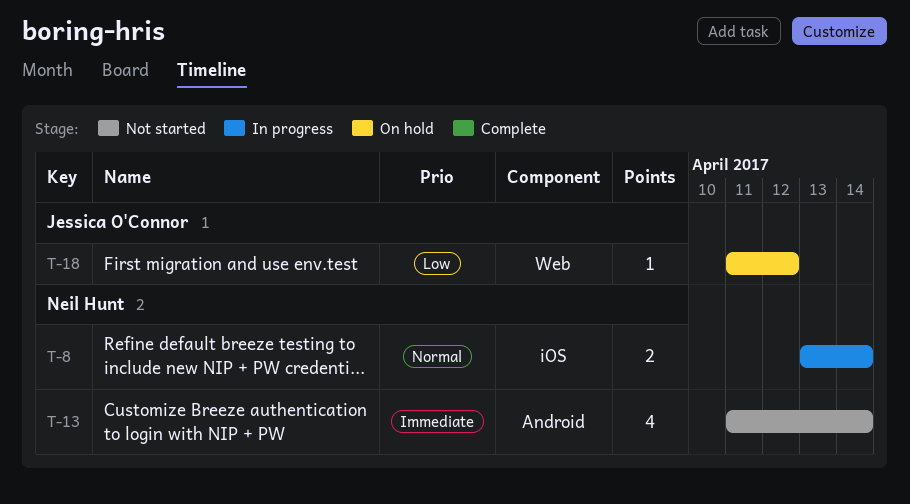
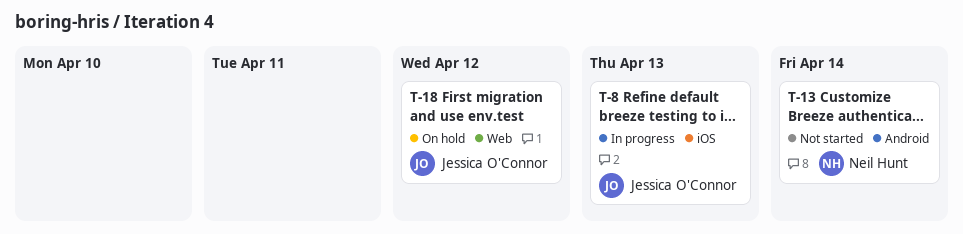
T-8, owner: Neil Hunt -> Jessica O'Connor
T-8, due: Apr 14 -> Apr 13

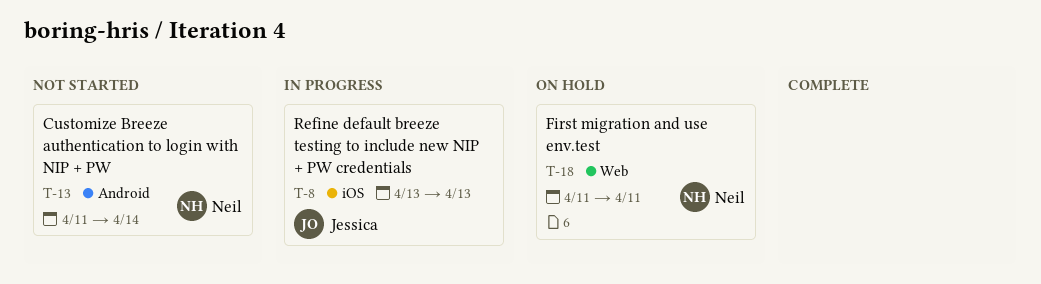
T-18, owner: Jessica O'Connor -> Neil Hunt
T-18, due: Apr 12 -> Apr 11

